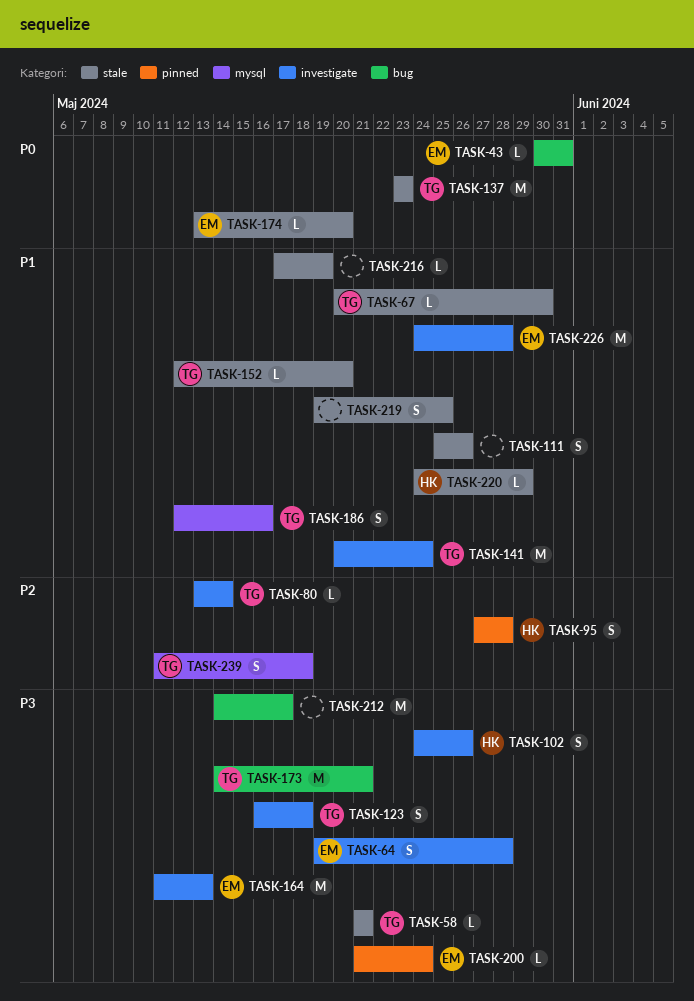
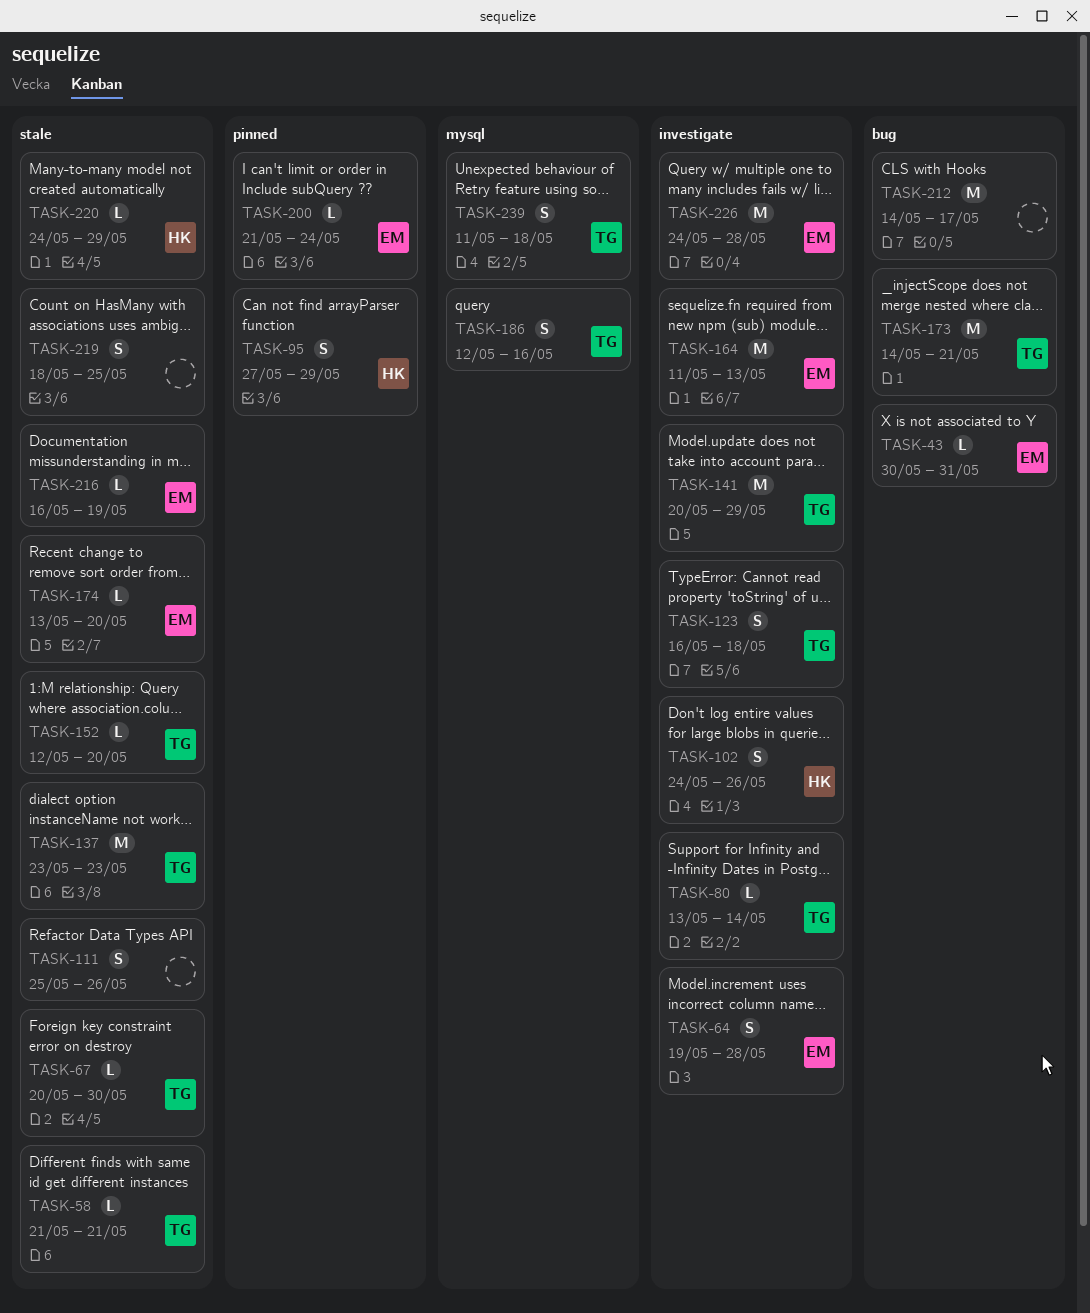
TASK-95, due: May 28 -> May 29
TASK-141, due: May 24 -> May 29
TASK-216, owner: none -> EM
TASK-216, start: May 17 -> May 16
TASK-219, start: May 19 -> May 18

